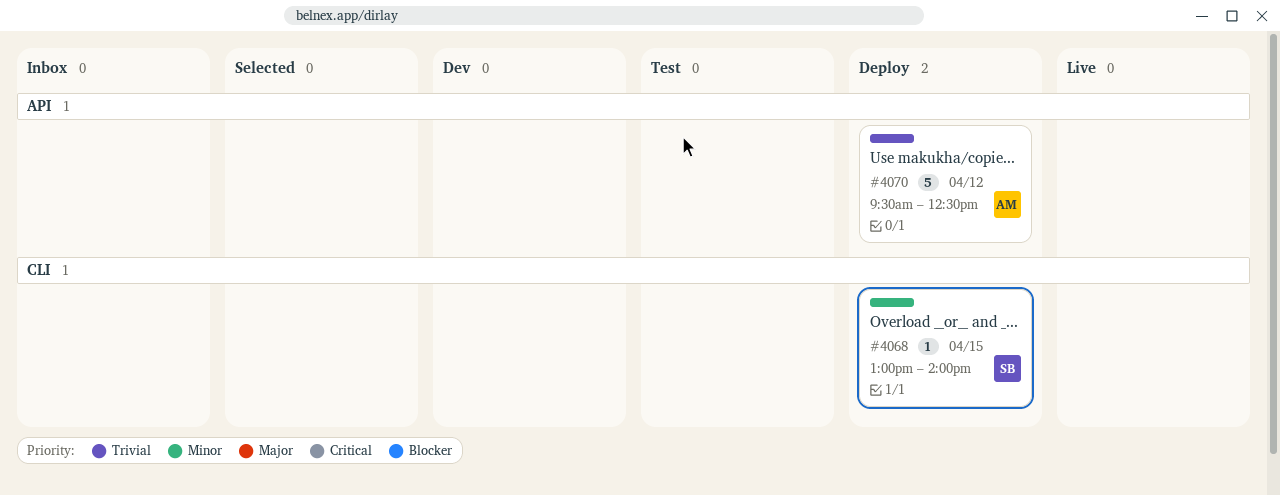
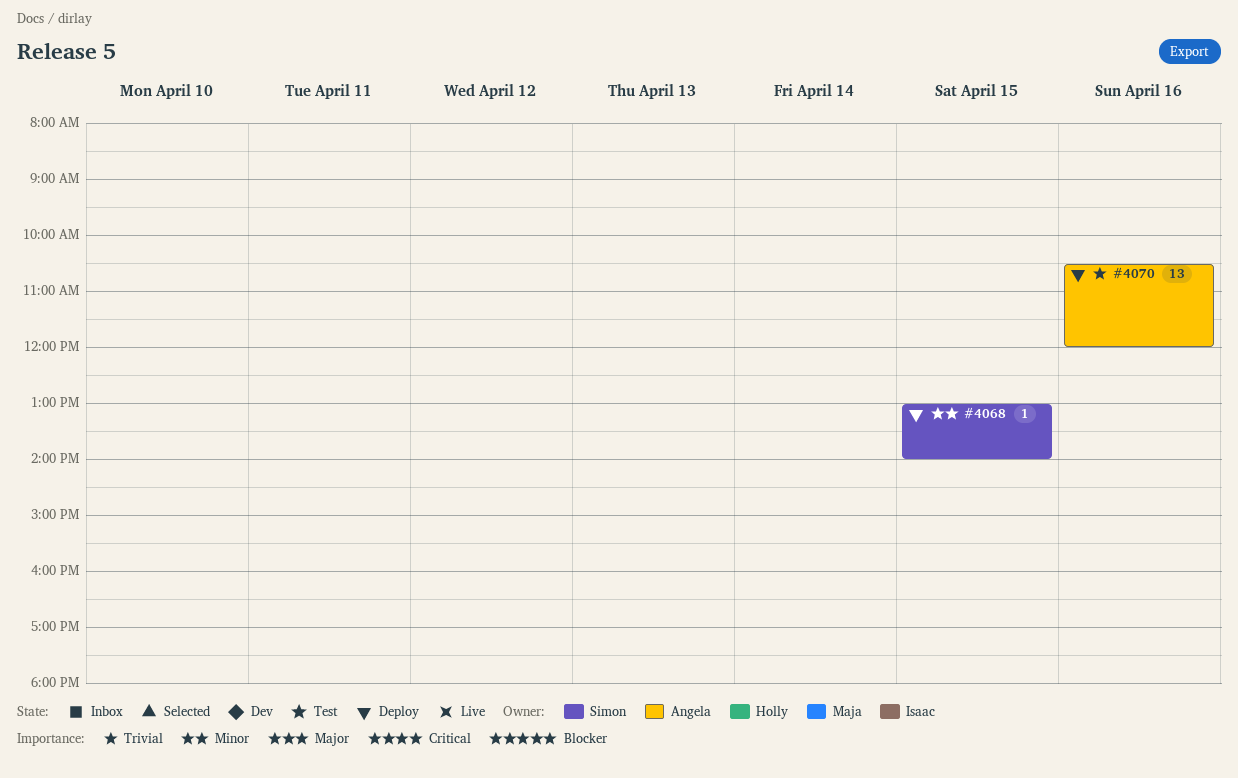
#4070, estimate: 5 -> 13
#4070, day: Apr 12 -> Apr 16
#4070, begins: 09:30 -> 10:30
#4070, ends: 12:30 -> 12:00

